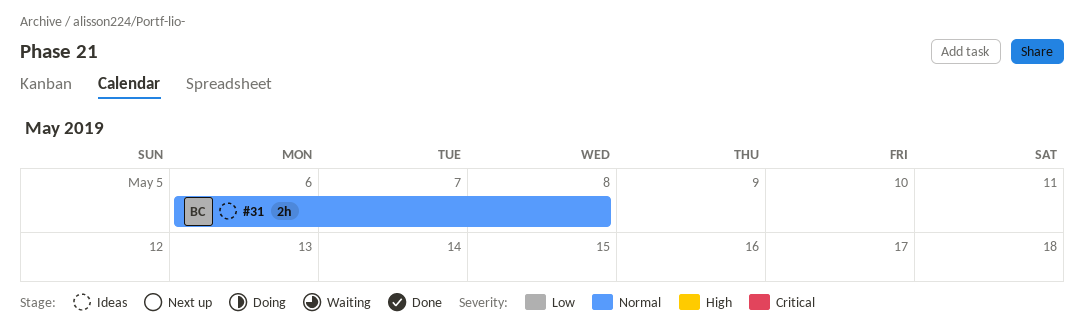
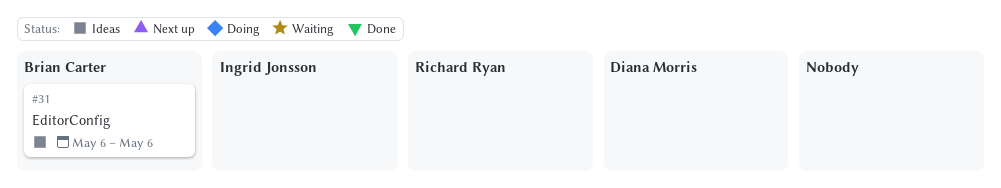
#31, due: May 8 -> May 6

